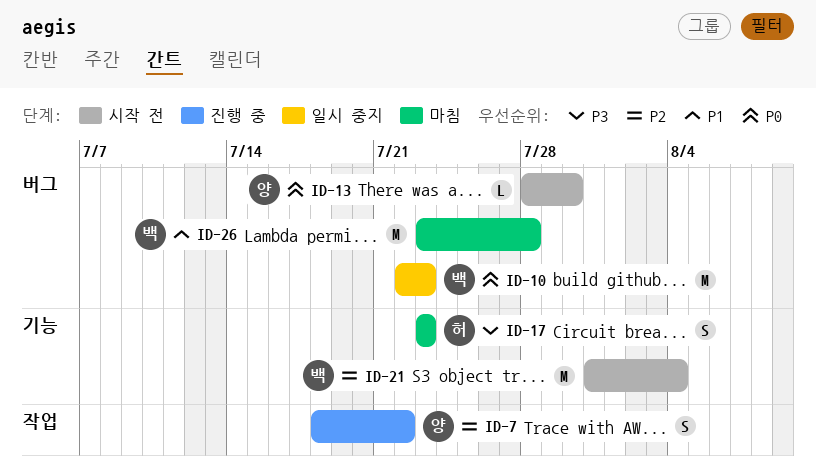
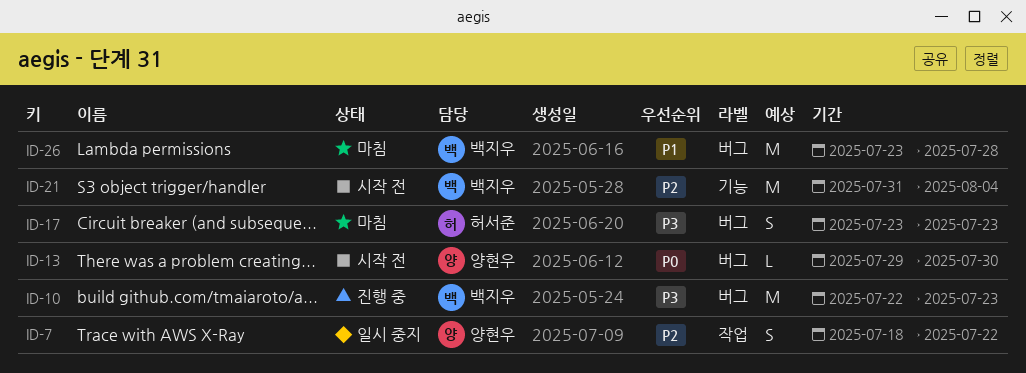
ID-7, status: 진행 중 -> 일시 중지
ID-10, status: 일시 중지 -> 진행 중
ID-10, priority: P0 -> P3
ID-13, start: Jul 28 -> Jul 29
ID-17, label: 기능 -> 버그

